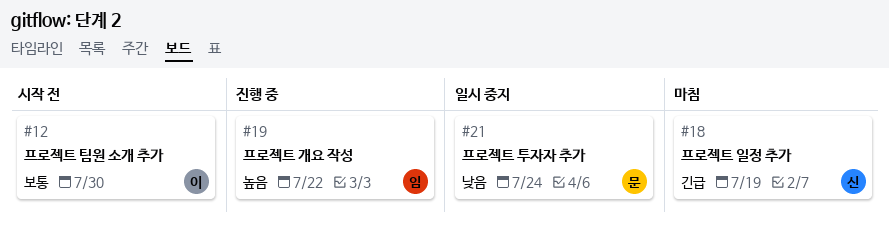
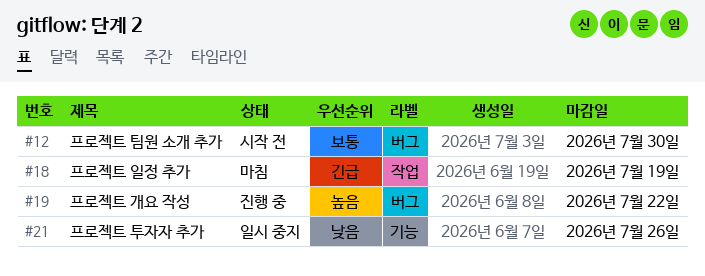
#21, due: Jul 24 -> Jul 26

